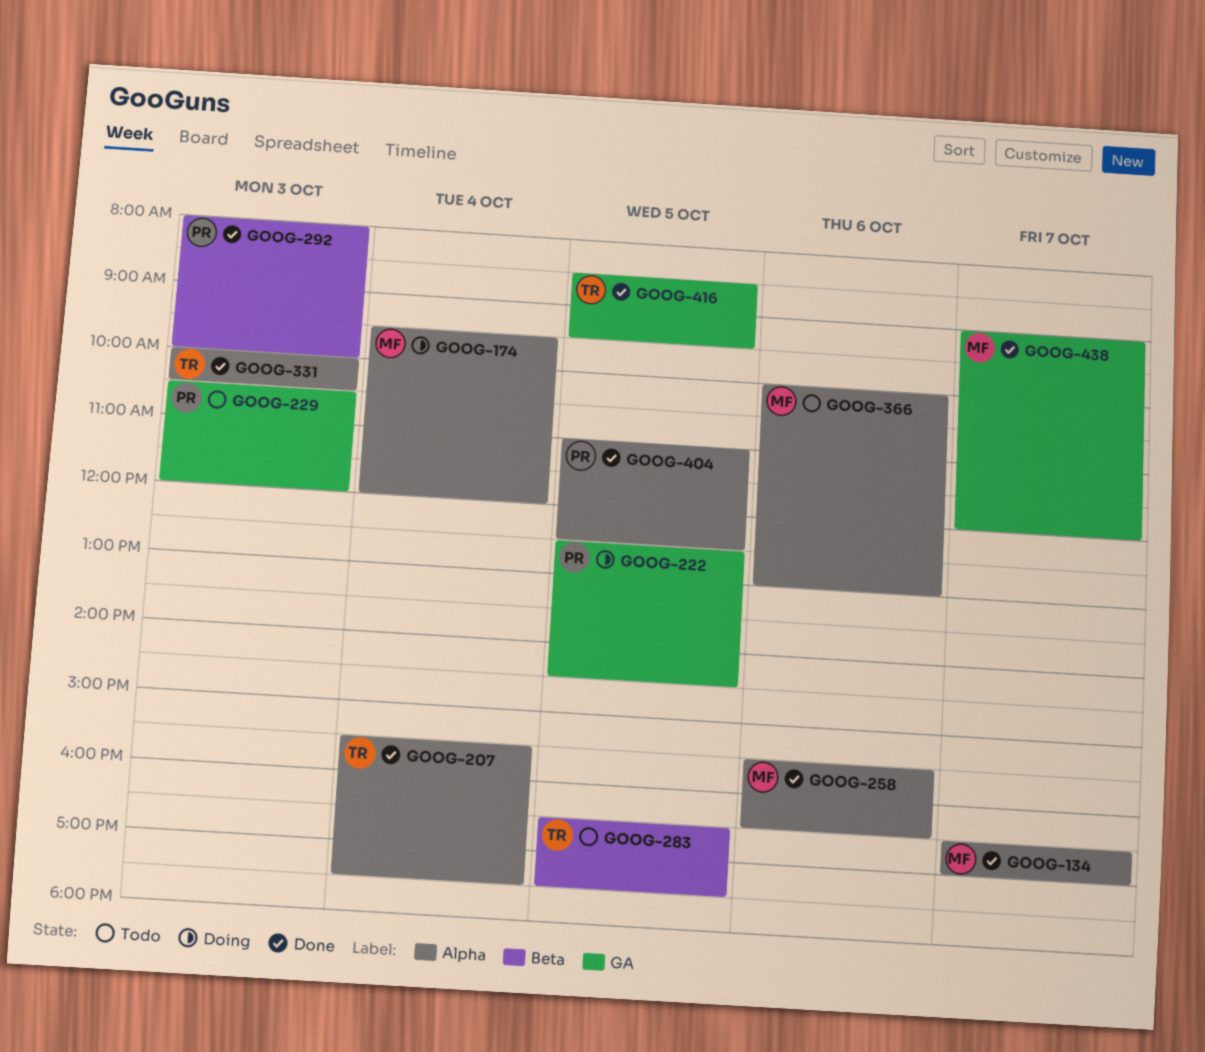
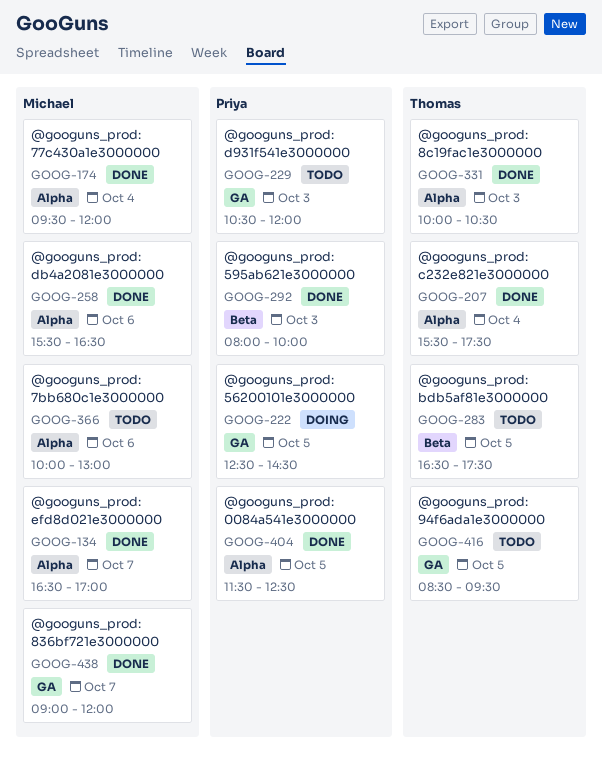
GOOG-174, status: Doing -> Done
GOOG-404, begins: 11:00 -> 11:30
GOOG-416, status: Done -> Todo

